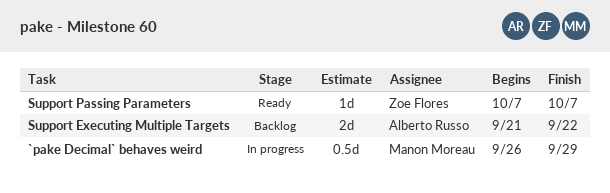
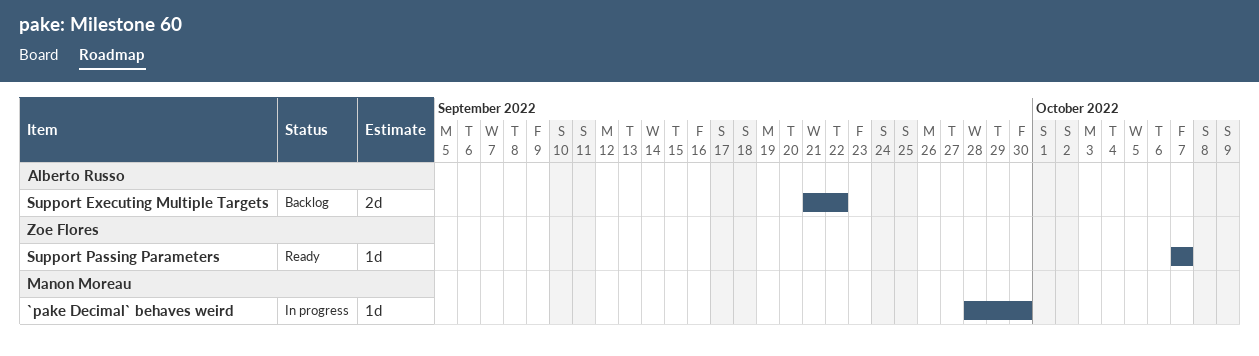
`pake Decimal` behaves weird, estimate: 0.5d -> 1d
`pake Decimal` behaves weird, start: Sep 26 -> Sep 28
`pake Decimal` behaves weird, due: Sep 29 -> Sep 30

